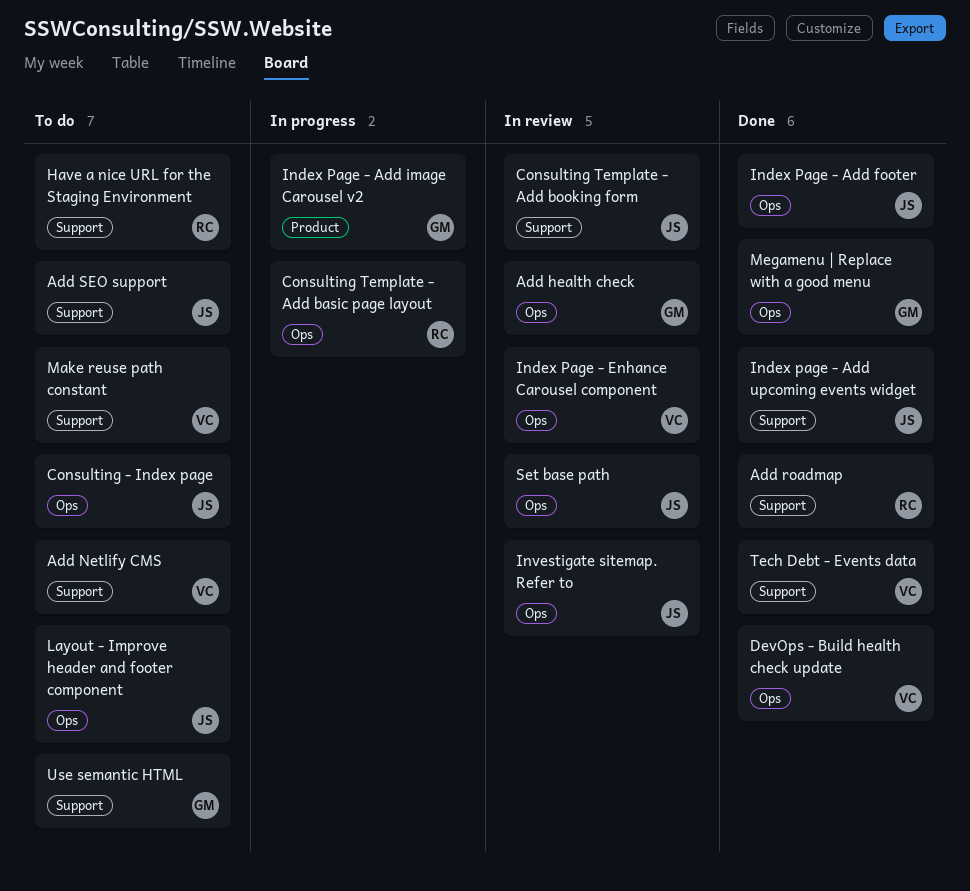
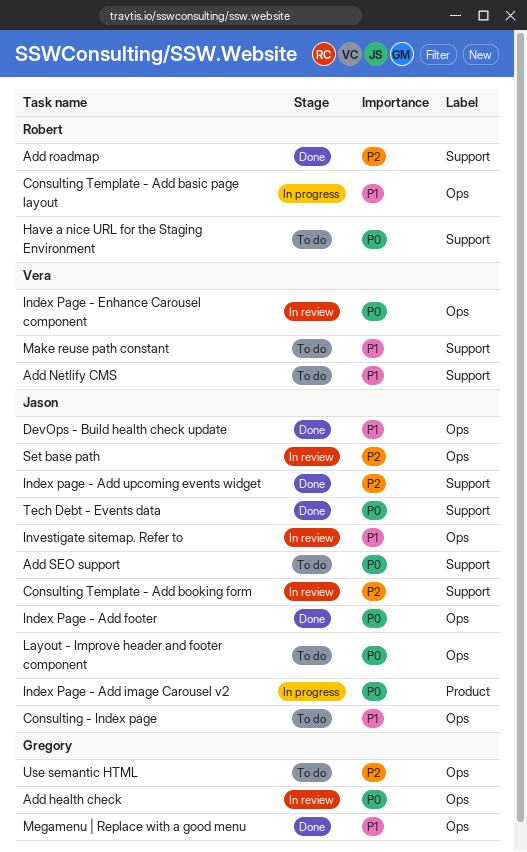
DevOps - Build health check update, owner: Vera -> Jason
Index Page - Add image Carousel v2, owner: Gregory -> Jason
Tech Debt - Events data, owner: Vera -> Jason
Use semantic HTML, label: Support -> Ops

